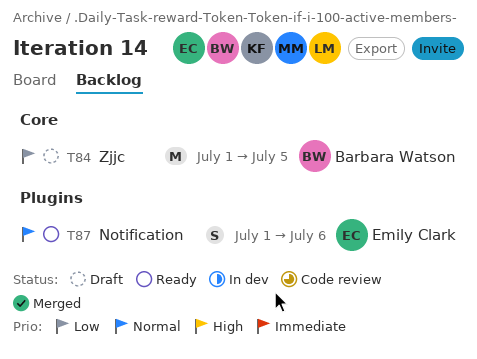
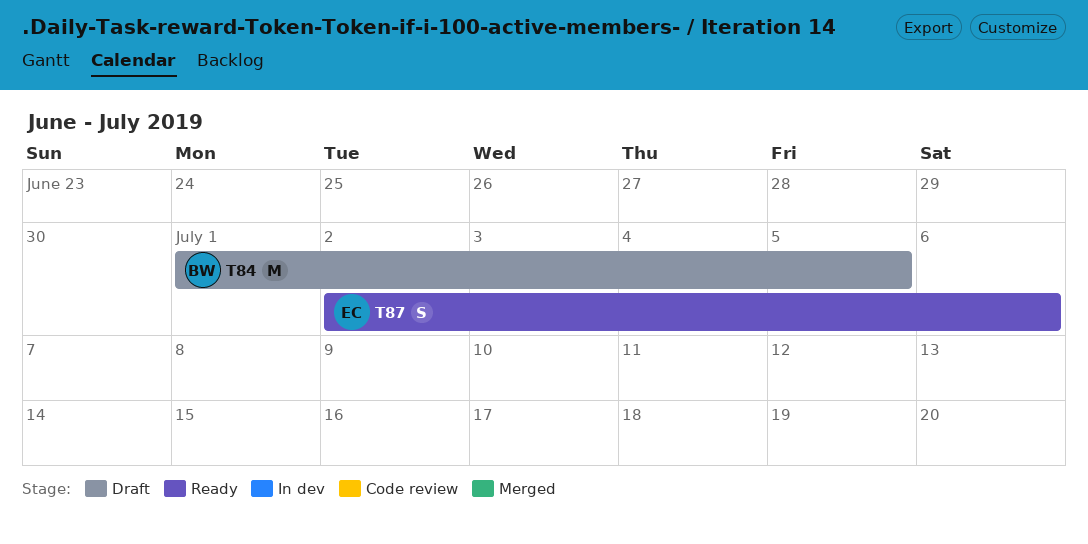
T87, start: Jul 1 -> Jul 2

